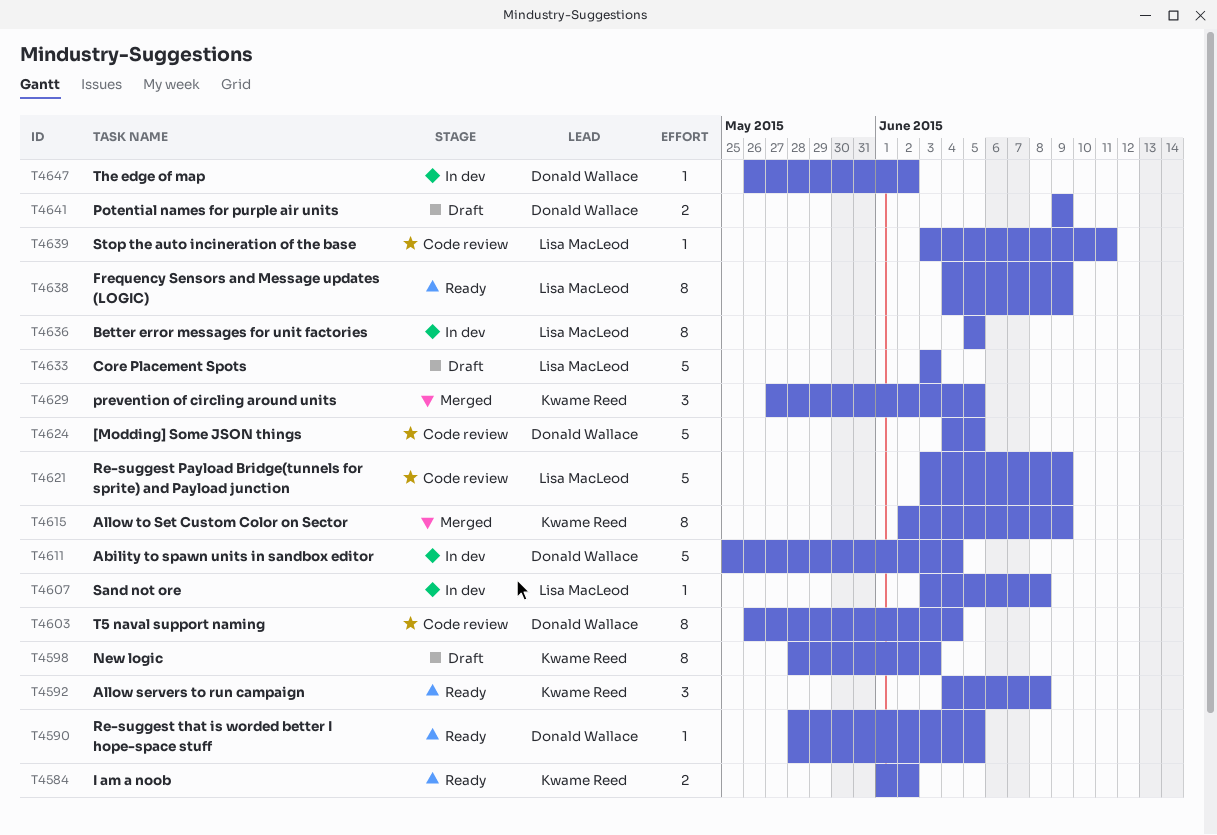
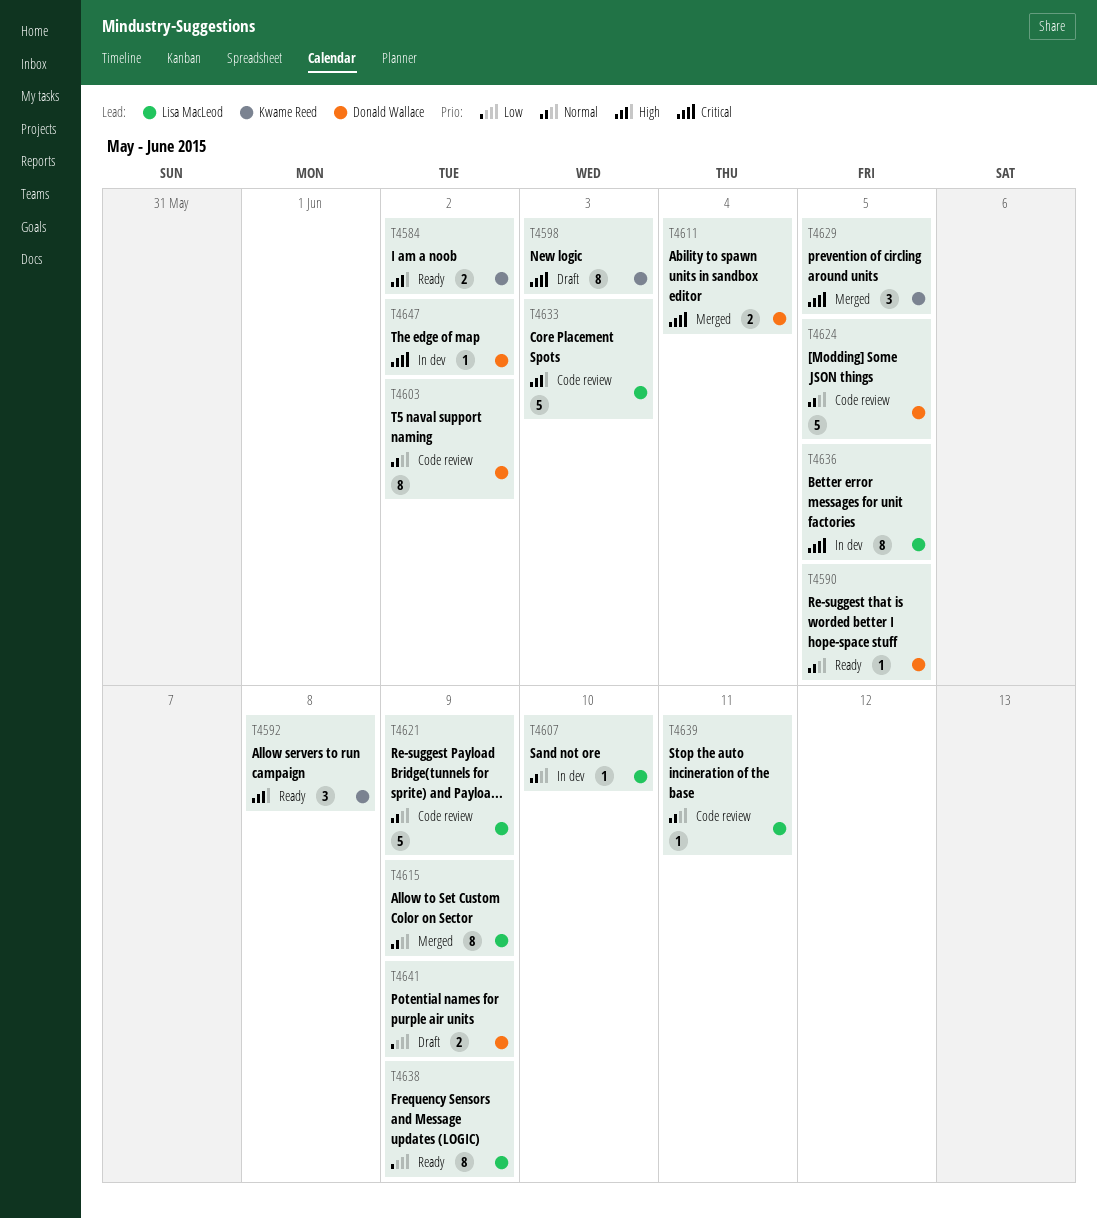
T4603, due: Jun 4 -> Jun 2
T4607, due: Jun 8 -> Jun 10
T4611, status: In dev -> Merged
T4611, estimate: 5 -> 2
T4615, owner: Kwame Reed -> Lisa MacLeod
T4633, status: Draft -> Code review

